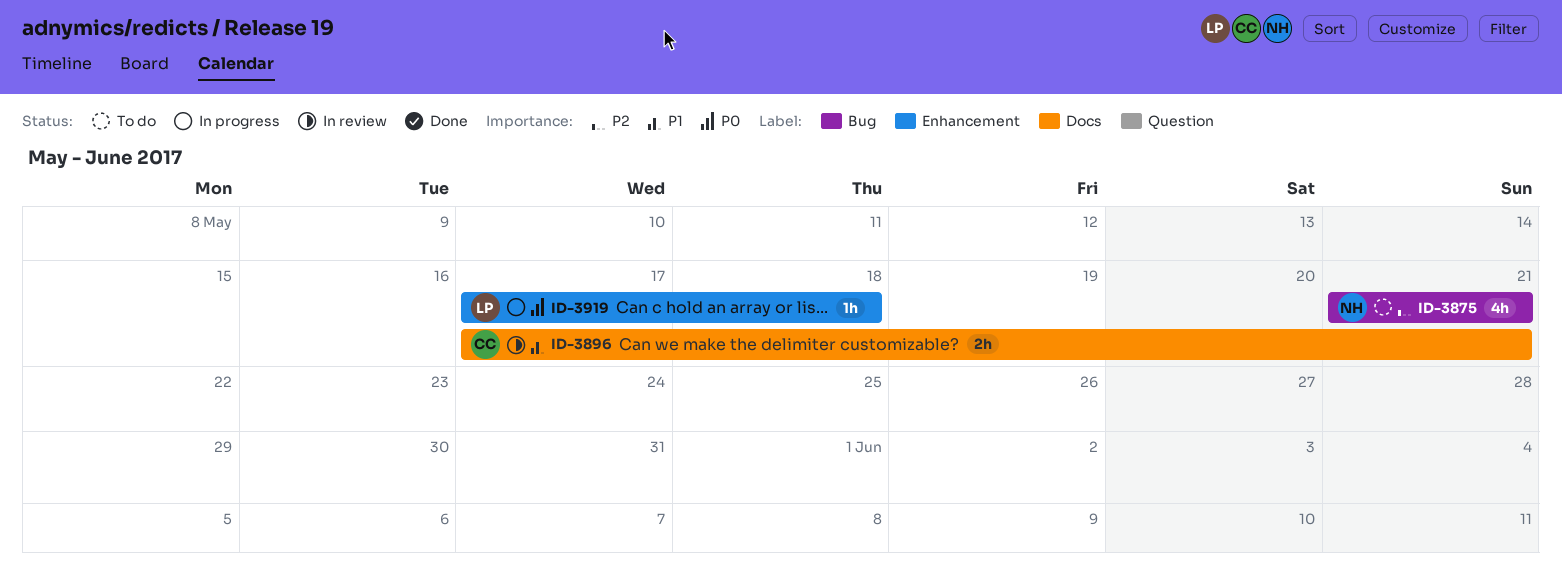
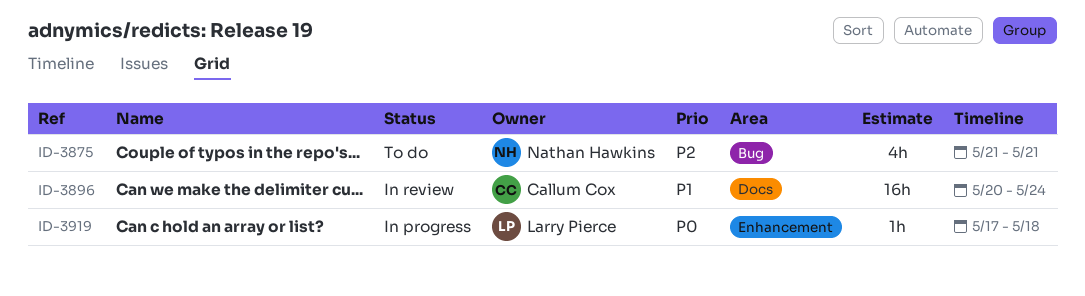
ID-3896, estimate: 2h -> 16h
ID-3896, start: May 17 -> May 20
ID-3896, due: May 21 -> May 24

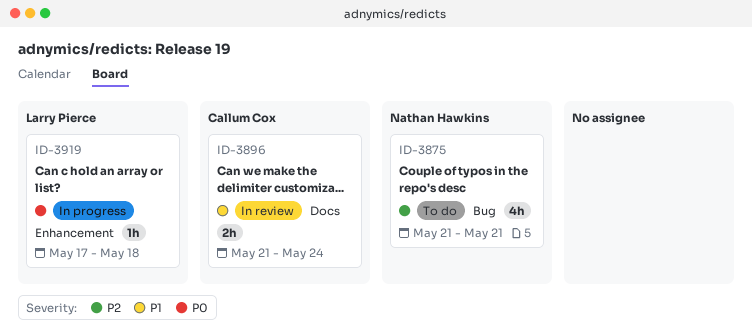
ID-3896, estimate: 16h -> 2h
ID-3896, start: May 20 -> May 21

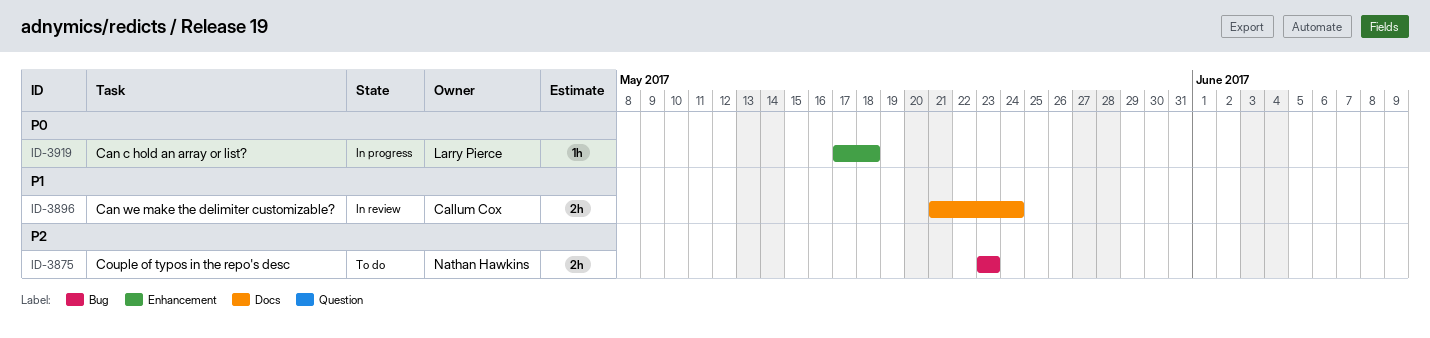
ID-3875, estimate: 4h -> 2h
ID-3875, start: May 21 -> May 23
ID-3875, due: May 21 -> May 23

